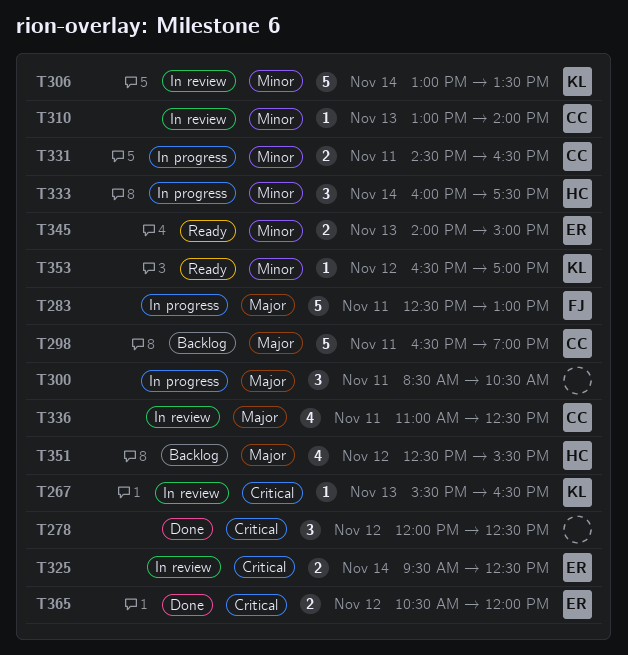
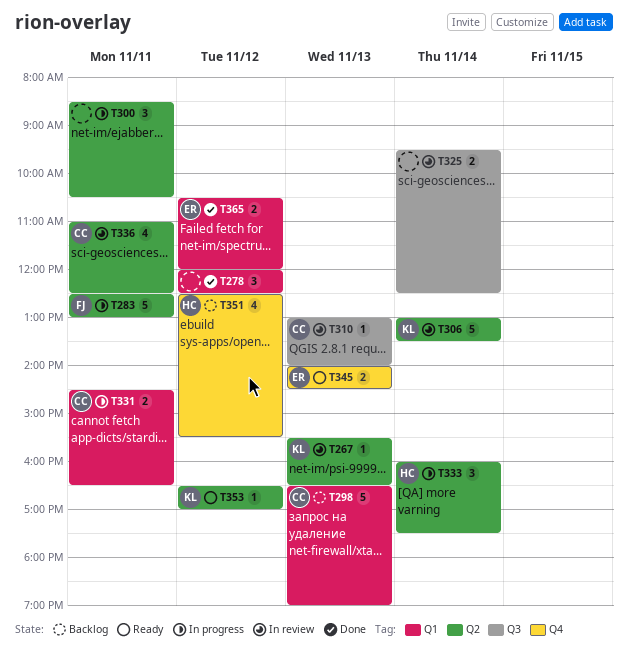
T298, day: Nov 11 -> Nov 13
T325, owner: ER -> none
T345, ends: 15:00 -> 14:30

